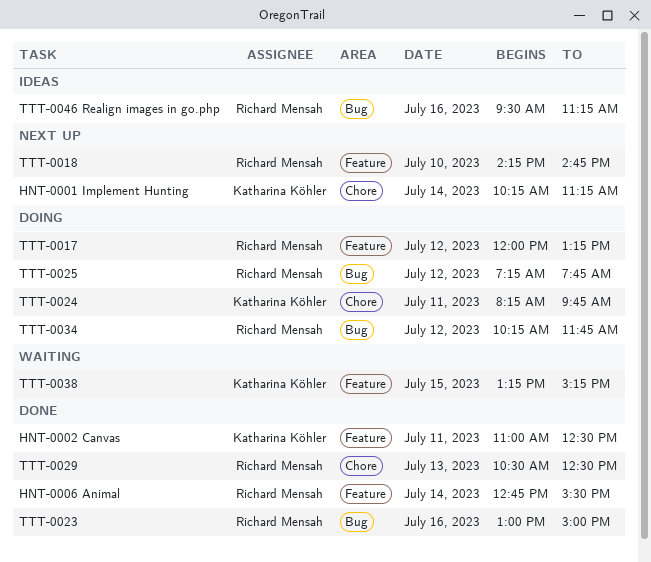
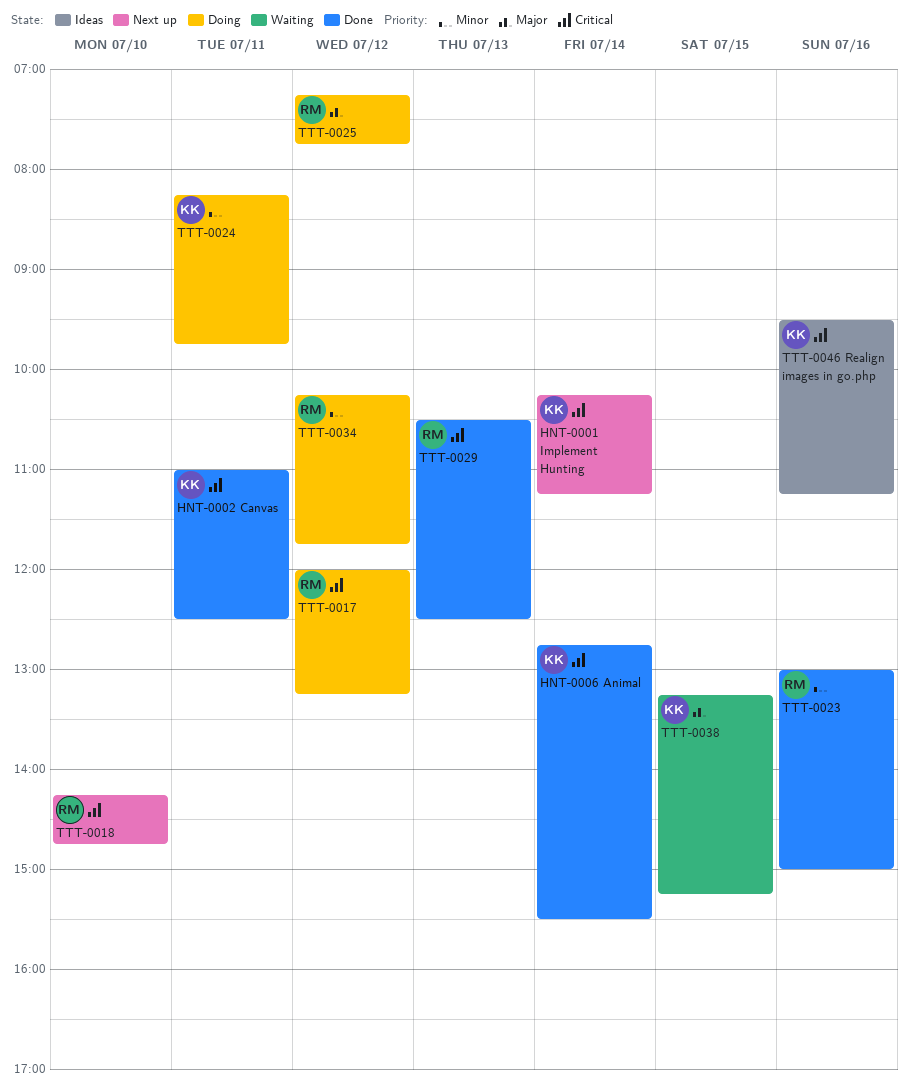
HNT-0006 Animal, owner: Richard Mensah -> Katharina Köhler
TTT-0046 Realign images in go.php, owner: Richard Mensah -> Katharina Köhler

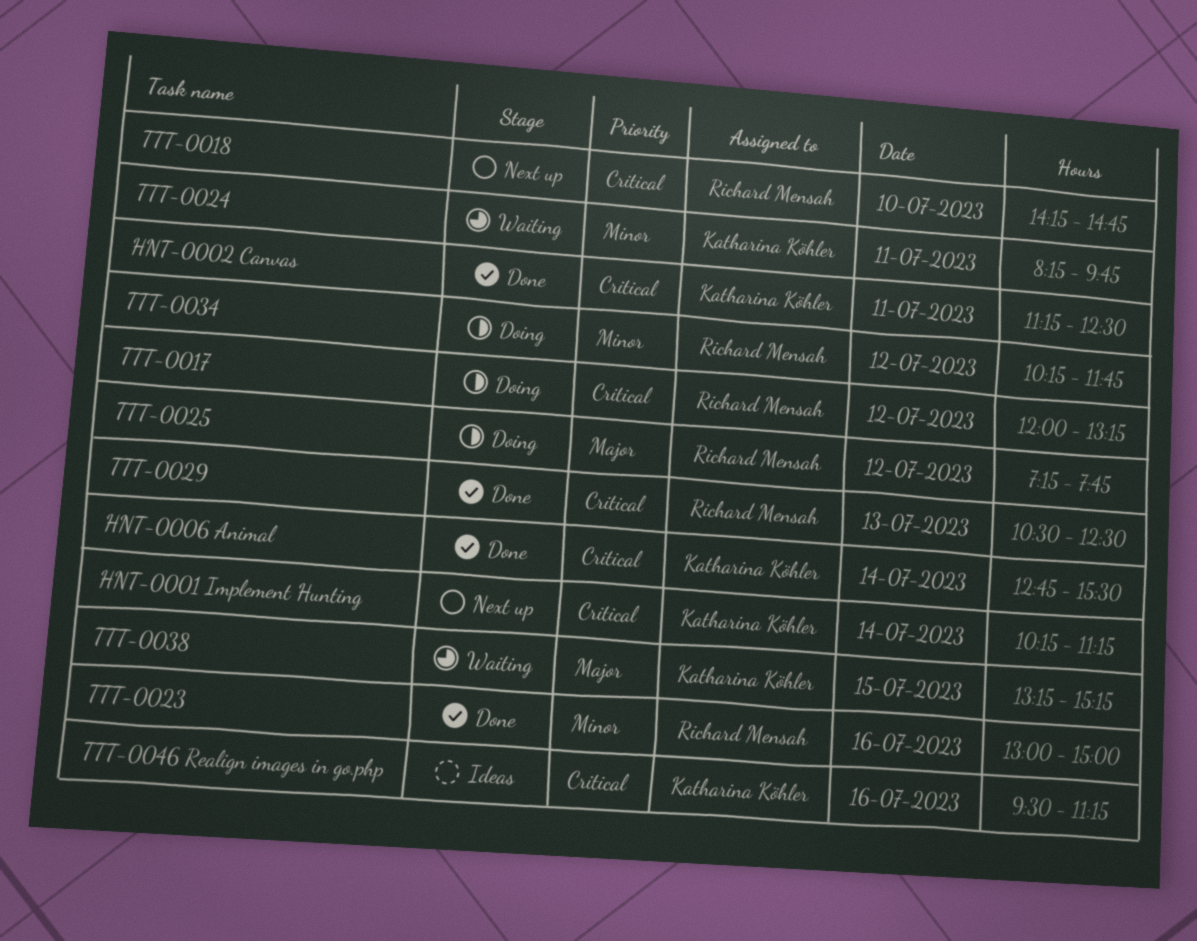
HNT-0002 Canvas, begins: 11:00 -> 11:15
TTT-0024, status: Doing -> Waiting

